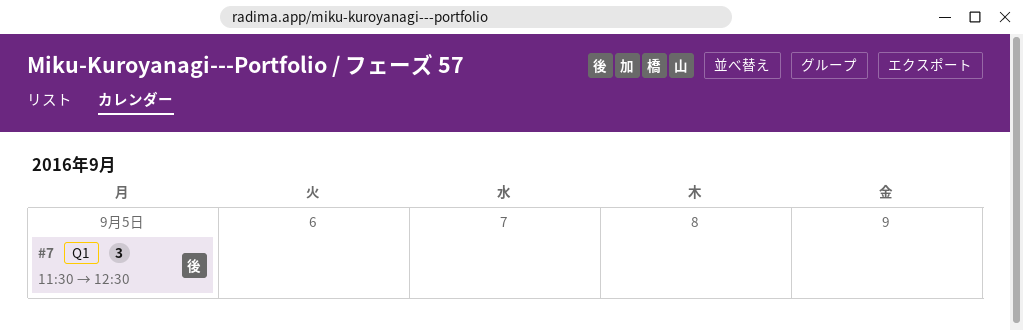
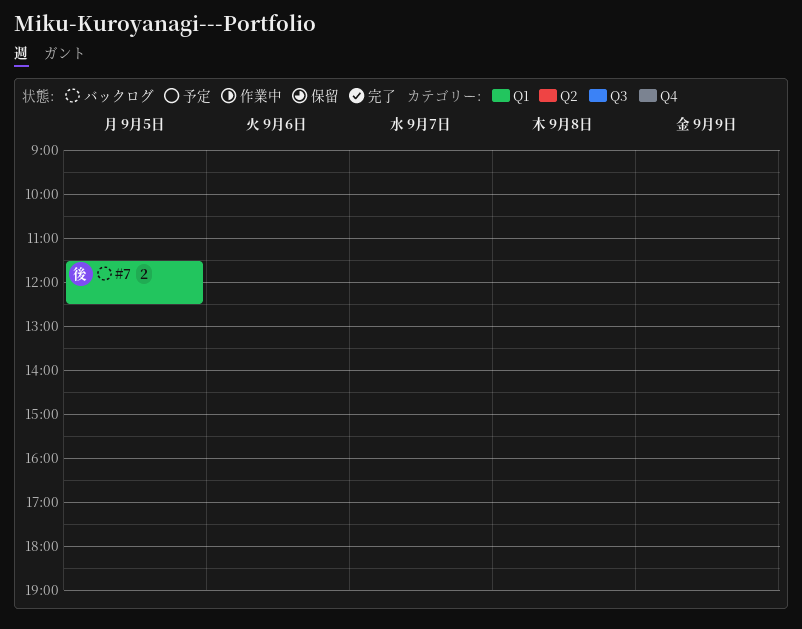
#7, estimate: 3 -> 2

